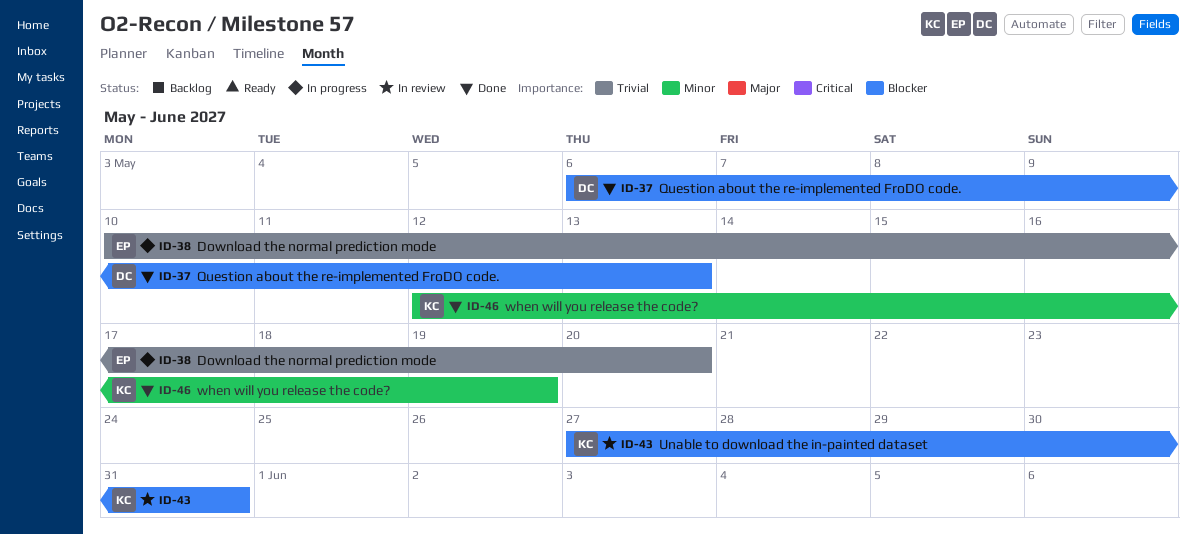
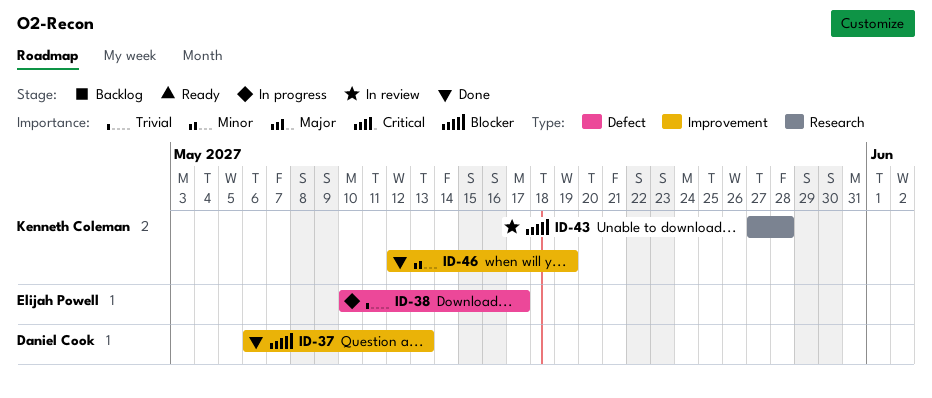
ID-38, due: May 20 -> May 17
ID-43, due: May 31 -> May 28

